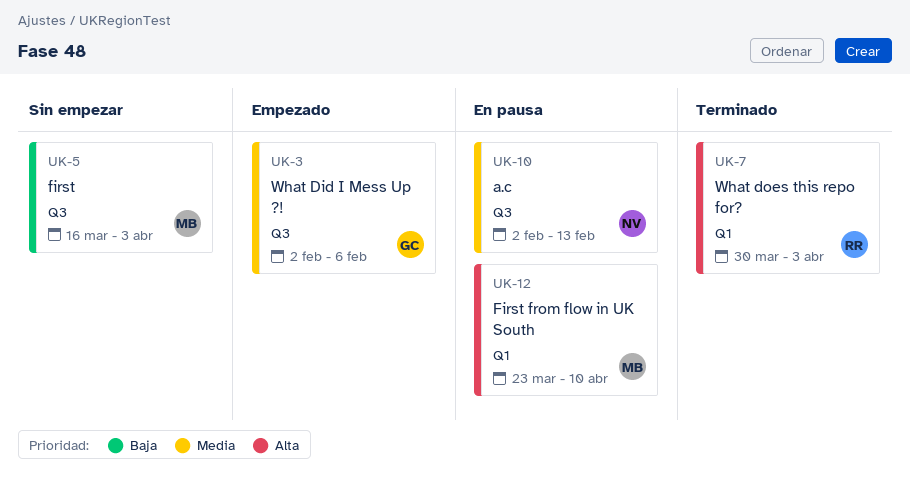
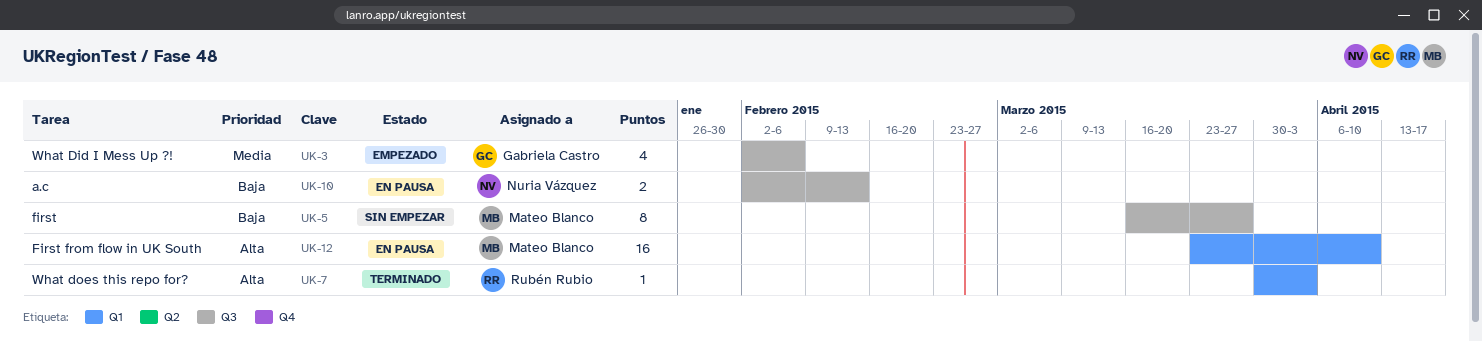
UK-5, due: Apr 3 -> Mar 27
UK-10, priority: Media -> Baja

